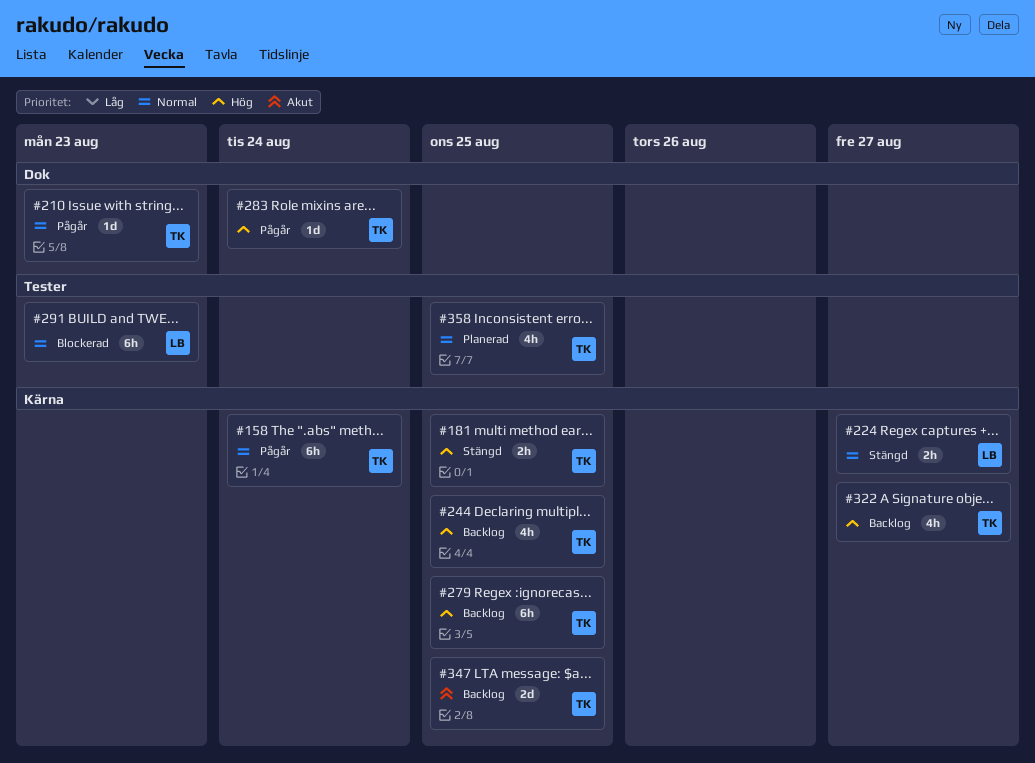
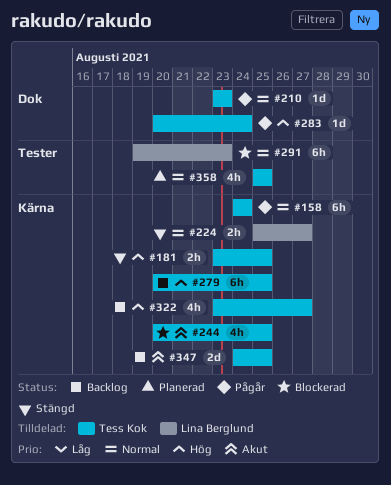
#244, status: Backlog -> Blockerad
#244, priority: Hög -> Akut

